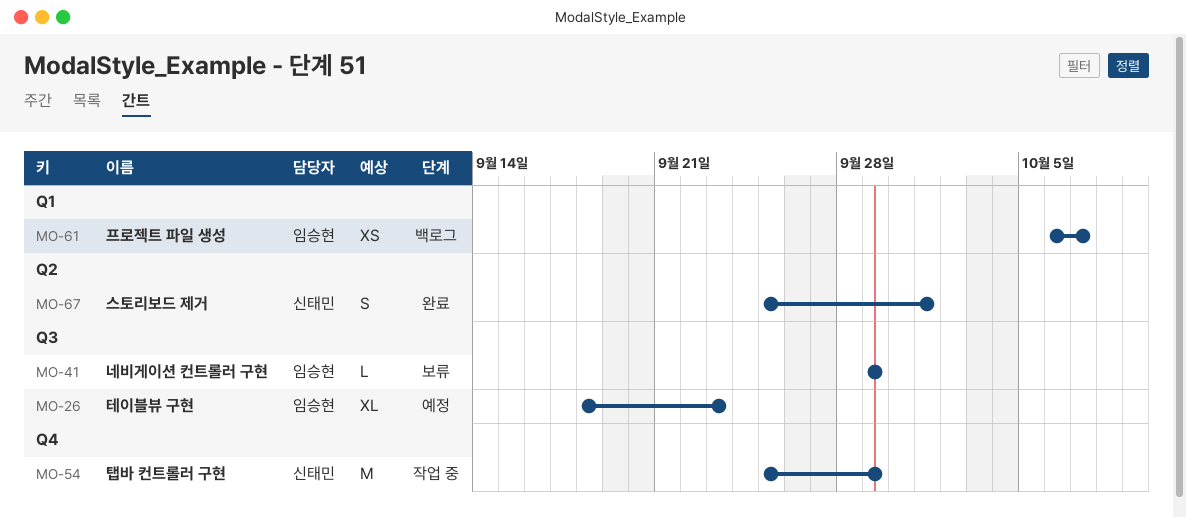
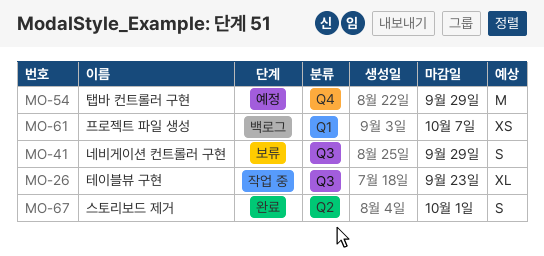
MO-26, status: 예정 -> 작업 중
MO-41, estimate: L -> S
MO-54, status: 작업 중 -> 예정

